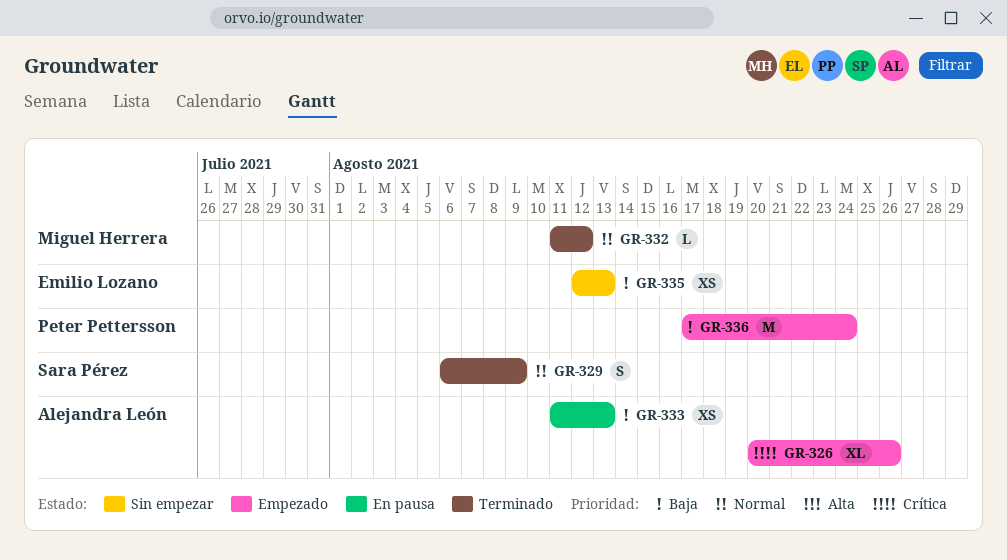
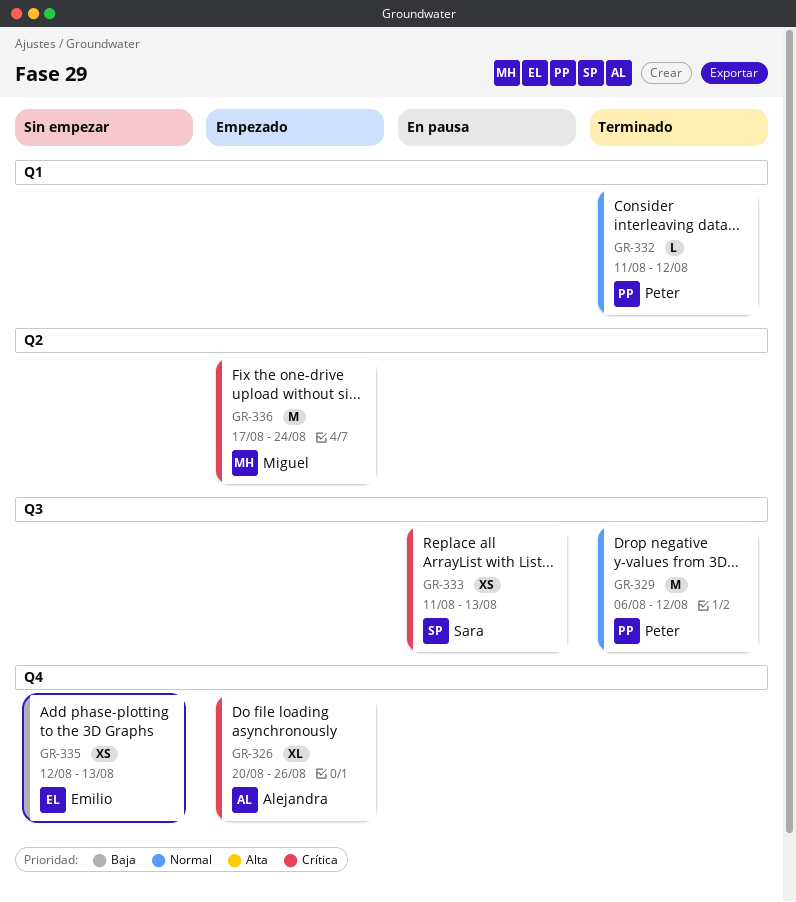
GR-329, owner: Sara Pérez -> Peter Pettersson
GR-329, estimate: S -> M
GR-329, due: Aug 9 -> Aug 12
GR-332, owner: Miguel Herrera -> Peter Pettersson
GR-333, owner: Alejandra León -> Sara Pérez
GR-333, priority: Baja -> Crítica
GR-336, owner: Peter Pettersson -> Miguel Herrera
GR-336, priority: Baja -> Crítica

